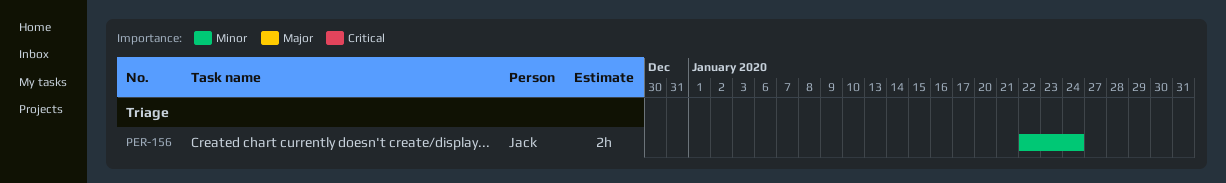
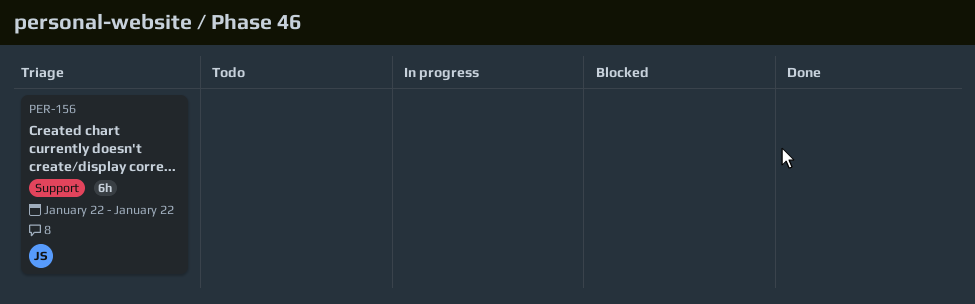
PER-156, estimate: 2h -> 6h
PER-156, due: Jan 24 -> Jan 22

